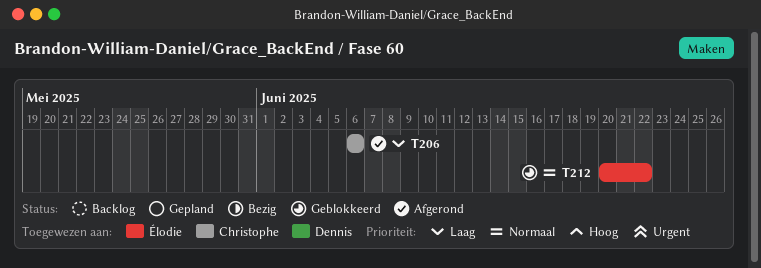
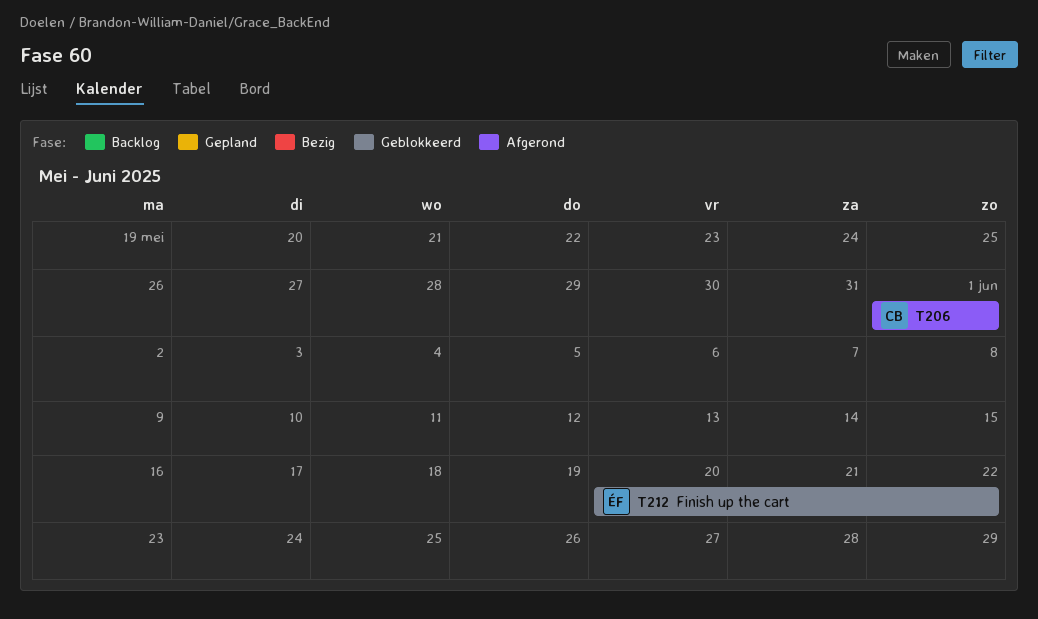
T206, start: Jun 6 -> Jun 1
T206, due: Jun 6 -> Jun 1

